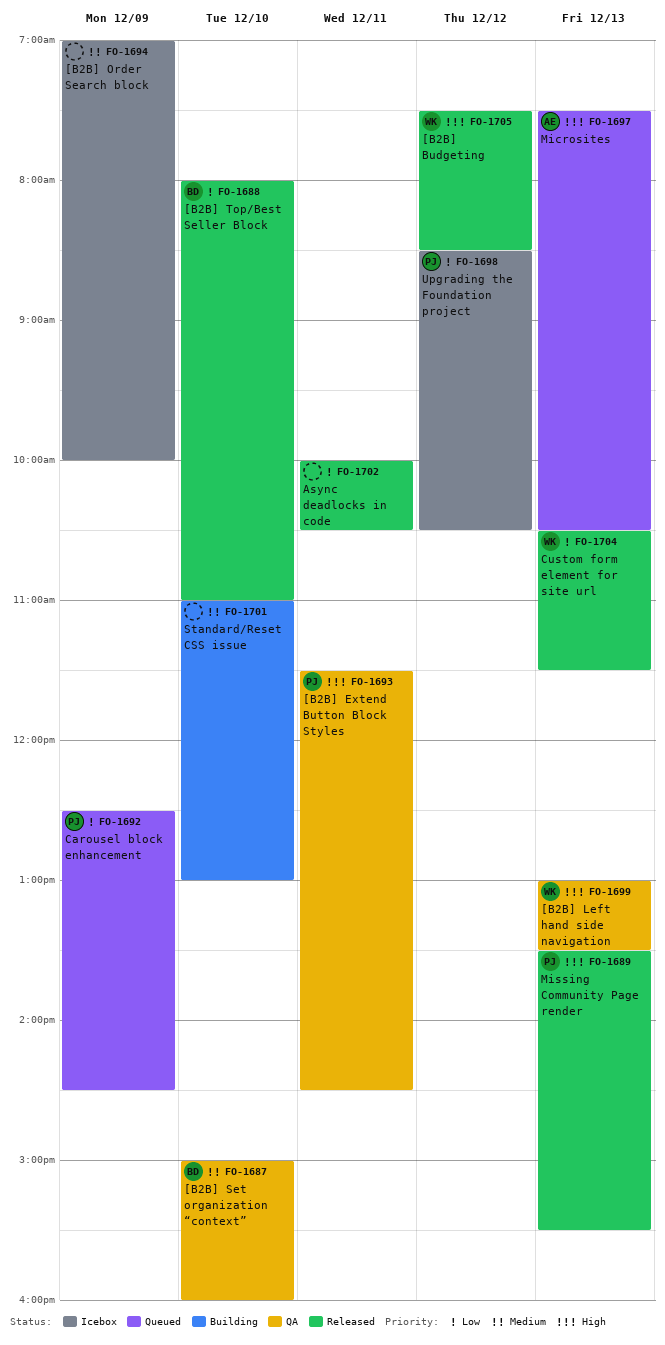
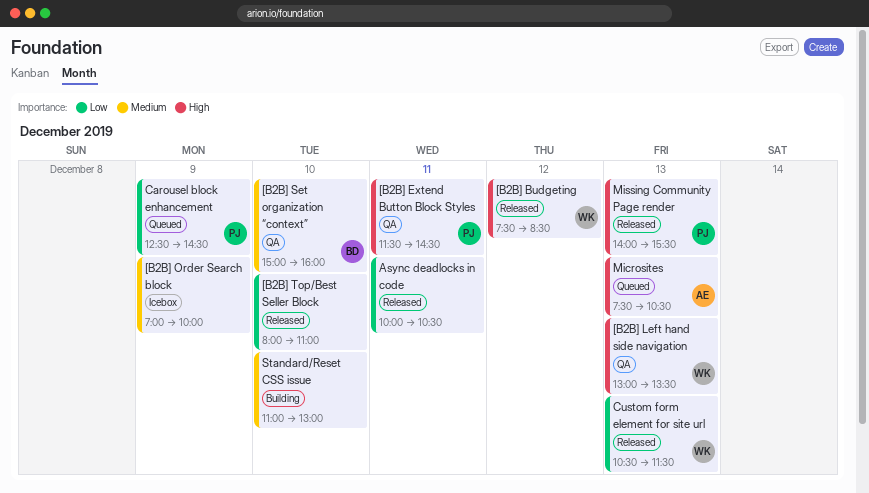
[B2B] Top/Best Seller Block, owner: BD -> none
Missing Community Page render, begins: 13:30 -> 14:00
Upgrading the Foundation project: present -> none

